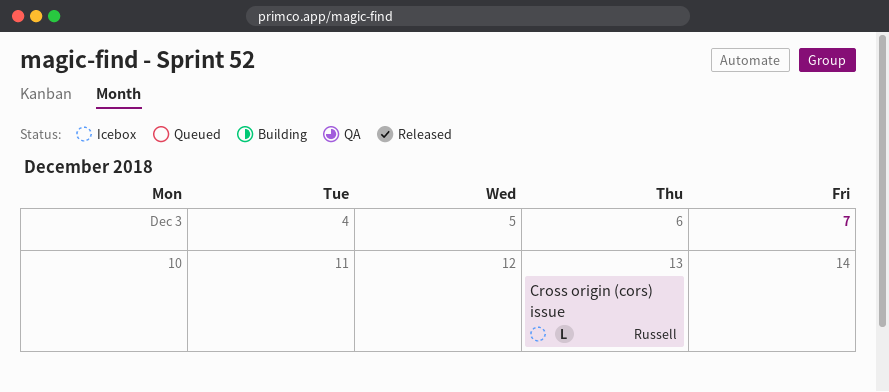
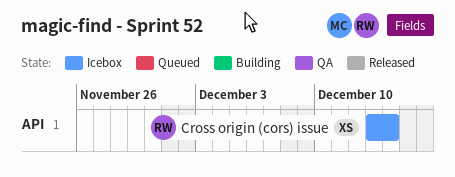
Cross origin (cors) issue, estimate: L -> XS
Cross origin (cors) issue, due: Dec 13 -> Dec 14

